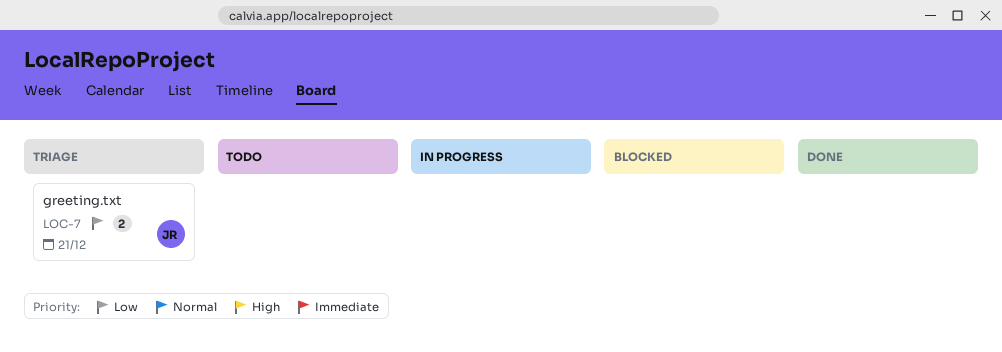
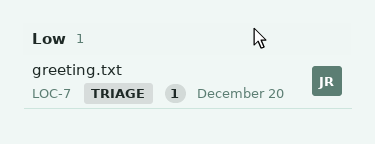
LOC-7, estimate: 2 -> 1
LOC-7, due: Dec 21 -> Dec 20

